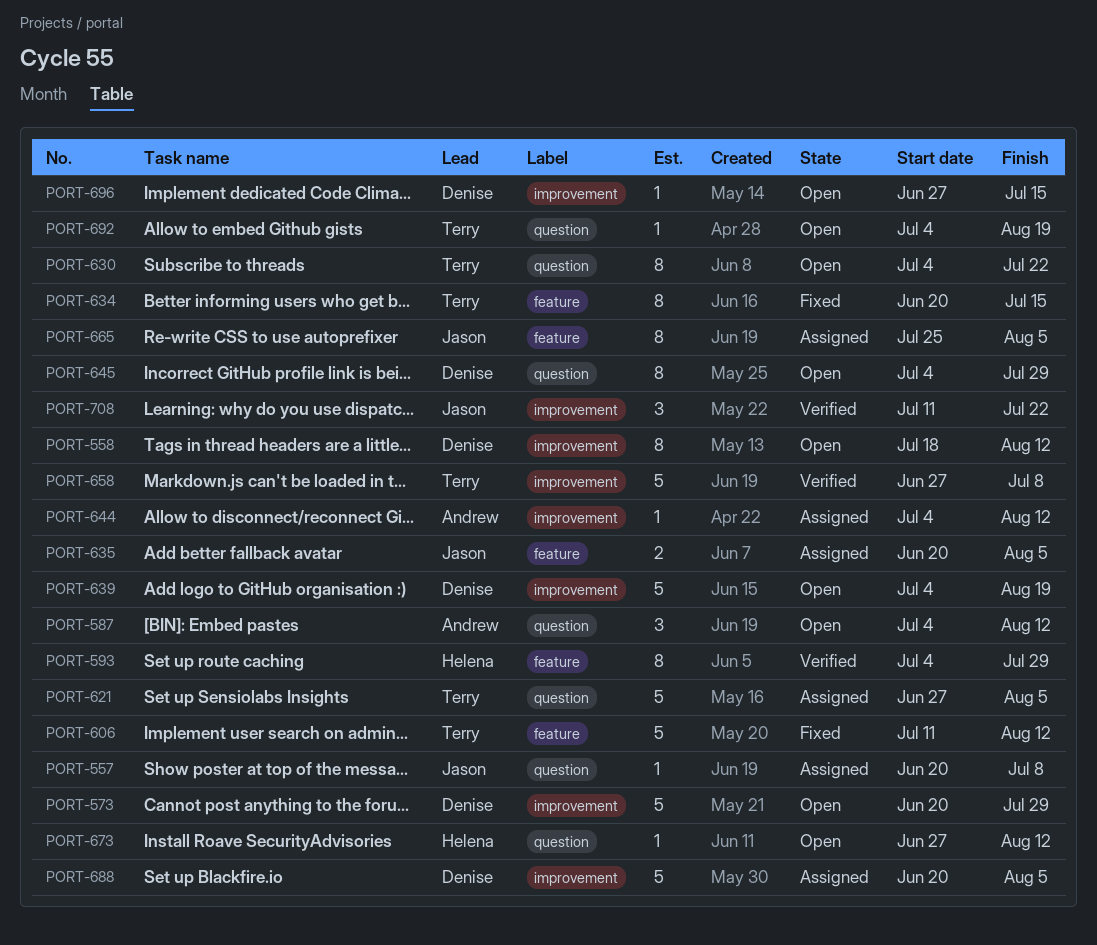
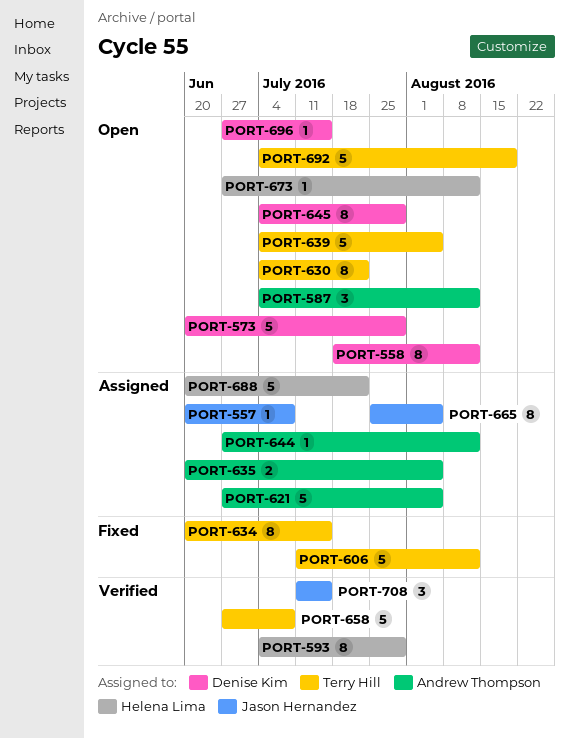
PORT-621, owner: Terry Hill -> Andrew Thompson
PORT-635, owner: Jason Hernandez -> Andrew Thompson
PORT-639, owner: Denise Kim -> Terry Hill
PORT-639, due: Aug 19 -> Aug 5
PORT-644, start: Jul 4 -> Jun 27
PORT-688, owner: Denise Kim -> Helena Lima
PORT-688, due: Aug 5 -> Jul 22
PORT-692, estimate: 1 -> 5
PORT-708, due: Jul 22 -> Jul 15

